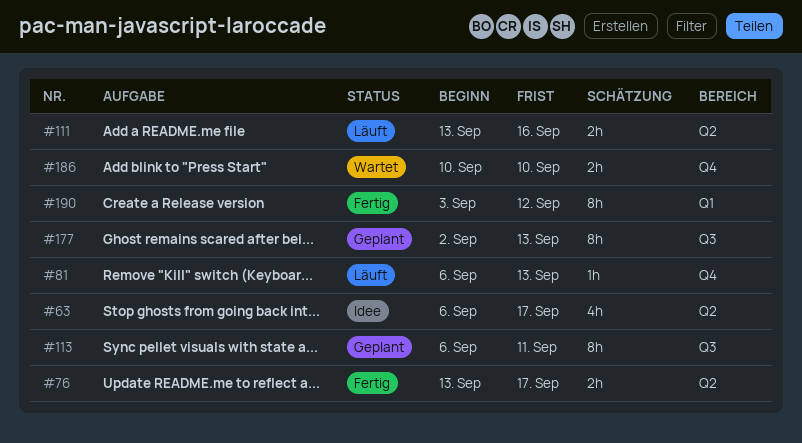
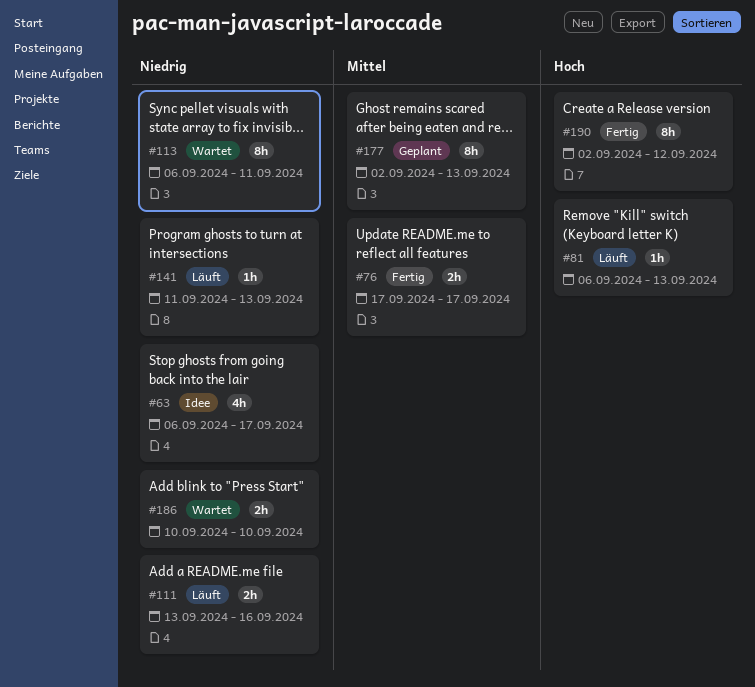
#76, start: Sep 13 -> Sep 17
#113, status: Geplant -> Wartet
#141: none -> present
#190, start: Sep 3 -> Sep 2

